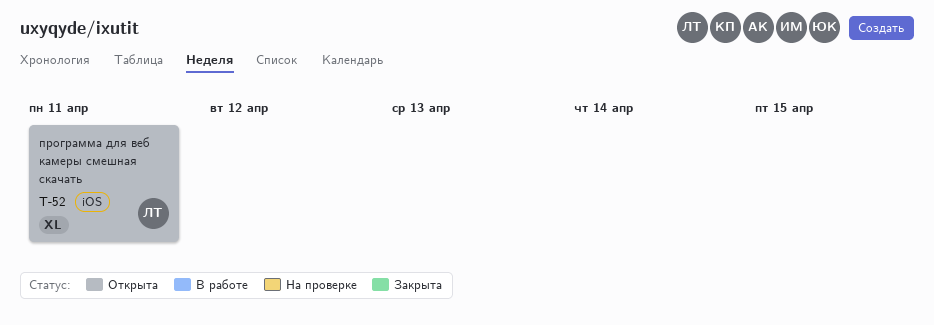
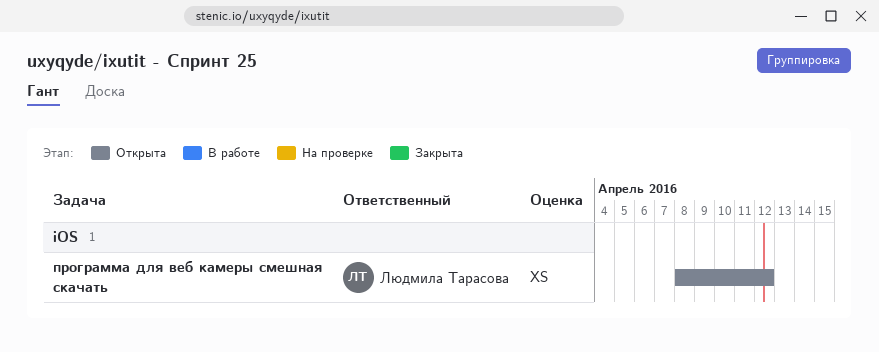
программа для веб камеры смешная скачать, estimate: XL -> XS
программа для веб камеры смешная скачать, due: Apr 11 -> Apr 12

